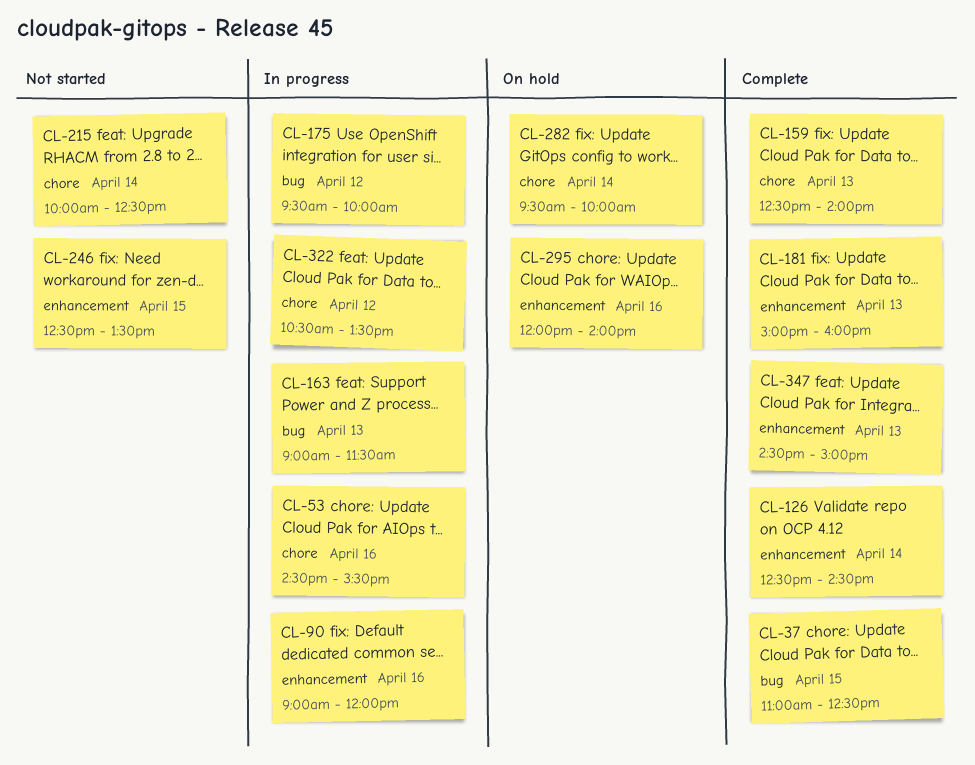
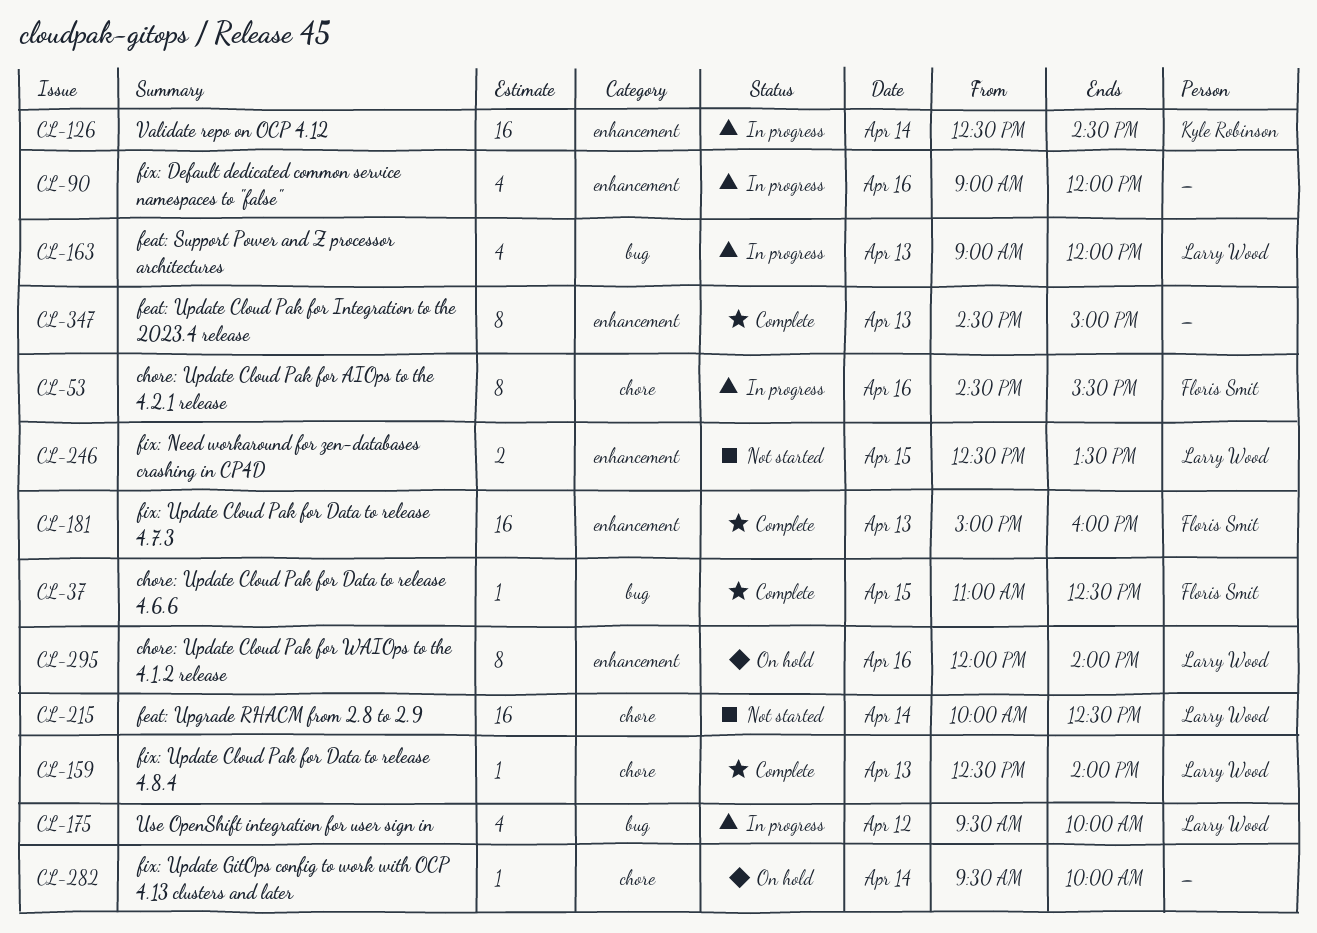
CL-126, status: Complete -> In progress
CL-163, ends: 11:30 -> 12:00
CL-322: present -> none

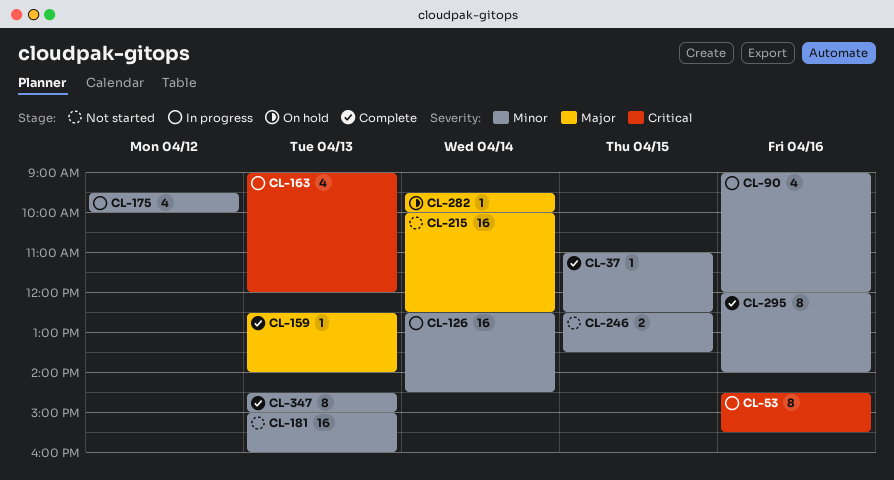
CL-181, status: Complete -> Not started
CL-295, status: On hold -> Complete

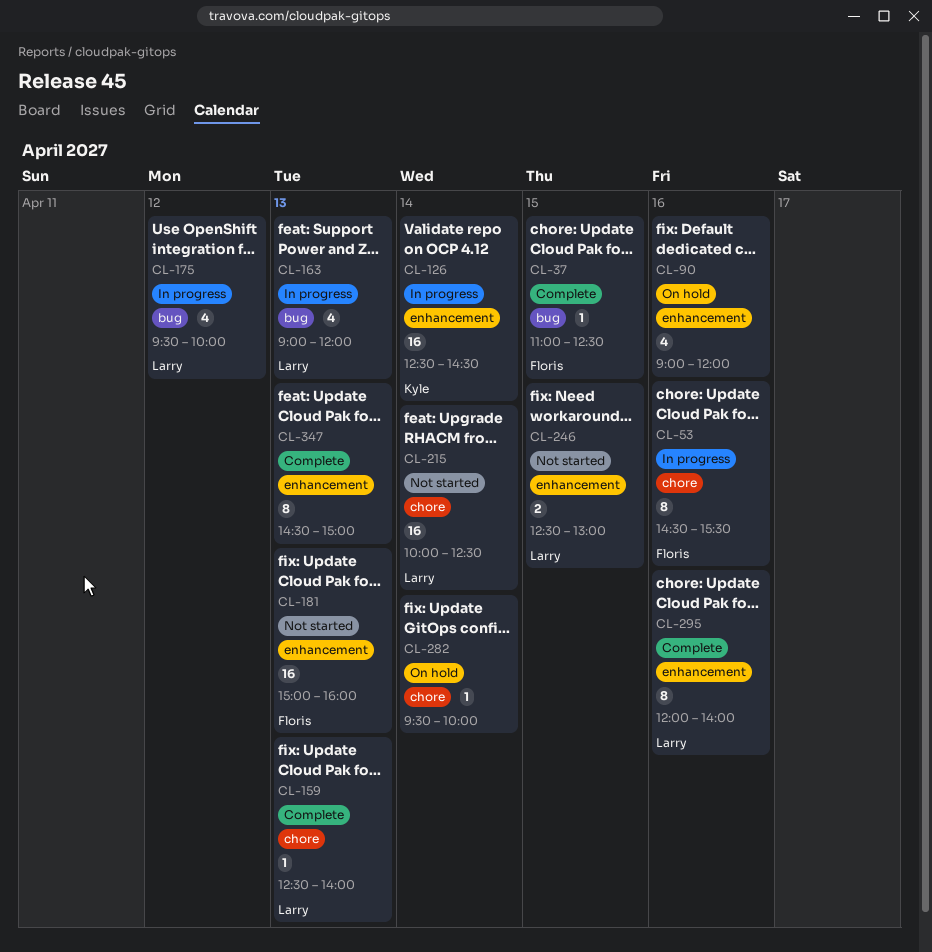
CL-90, status: In progress -> On hold
CL-246, ends: 13:30 -> 13:00

